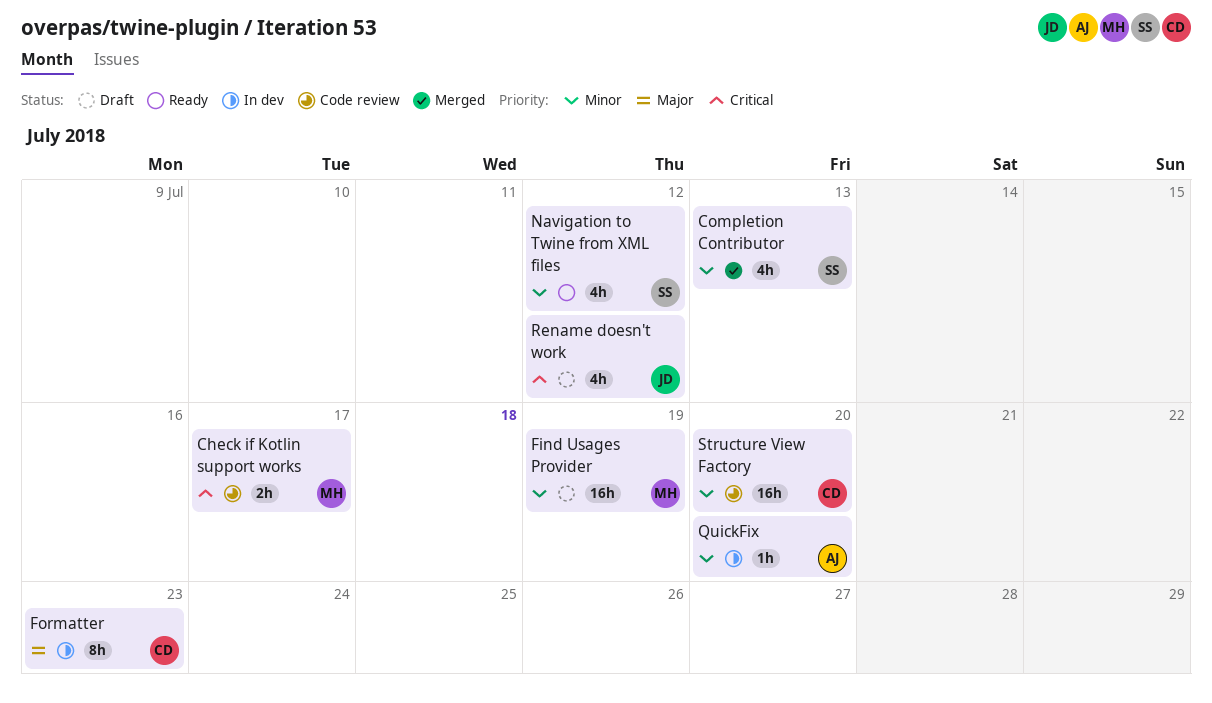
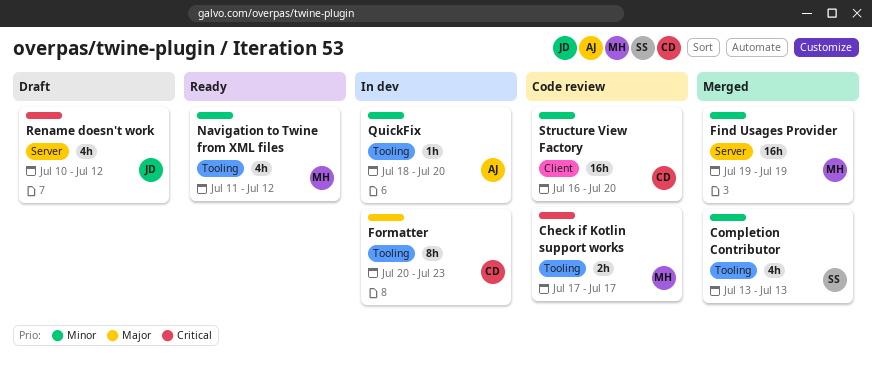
Find Usages Provider, status: Draft -> Merged
Navigation to Twine from XML files, owner: SS -> MH

